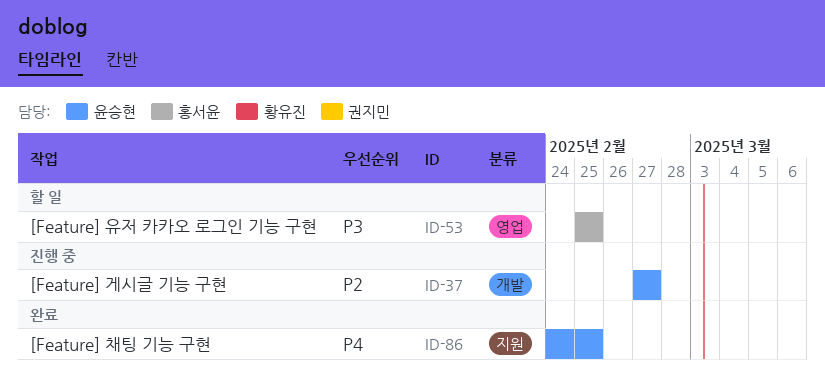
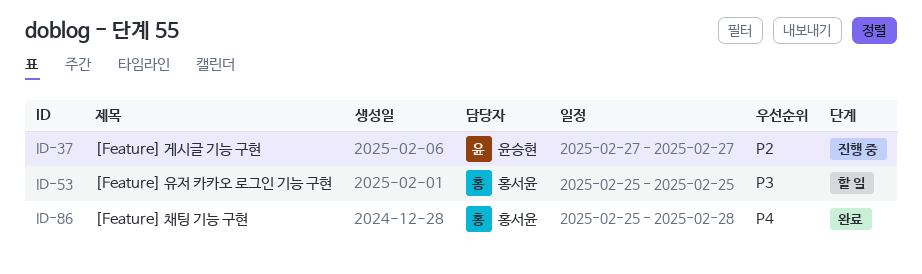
ID-86, owner: 윤승현 -> 홍서윤
ID-86, start: Feb 24 -> Feb 25
ID-86, due: Feb 25 -> Feb 28

